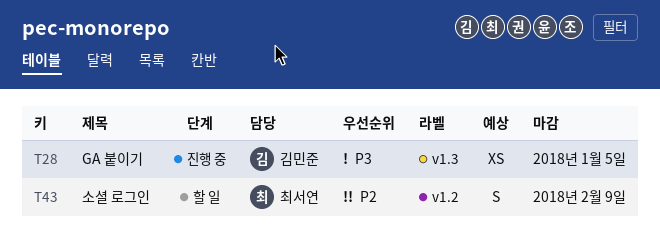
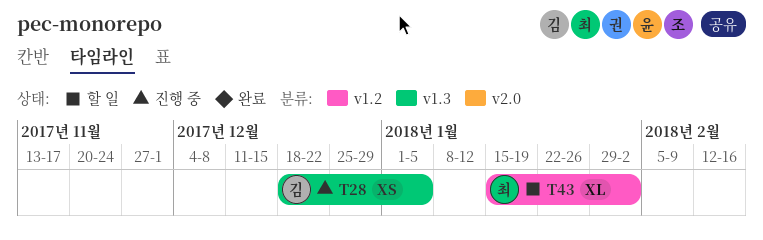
T43, estimate: S -> XL
T43, due: Feb 9 -> Feb 2

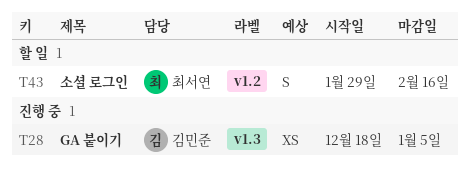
T43, estimate: XL -> S
T43, start: Jan 15 -> Jan 29
T43, due: Feb 2 -> Feb 16

